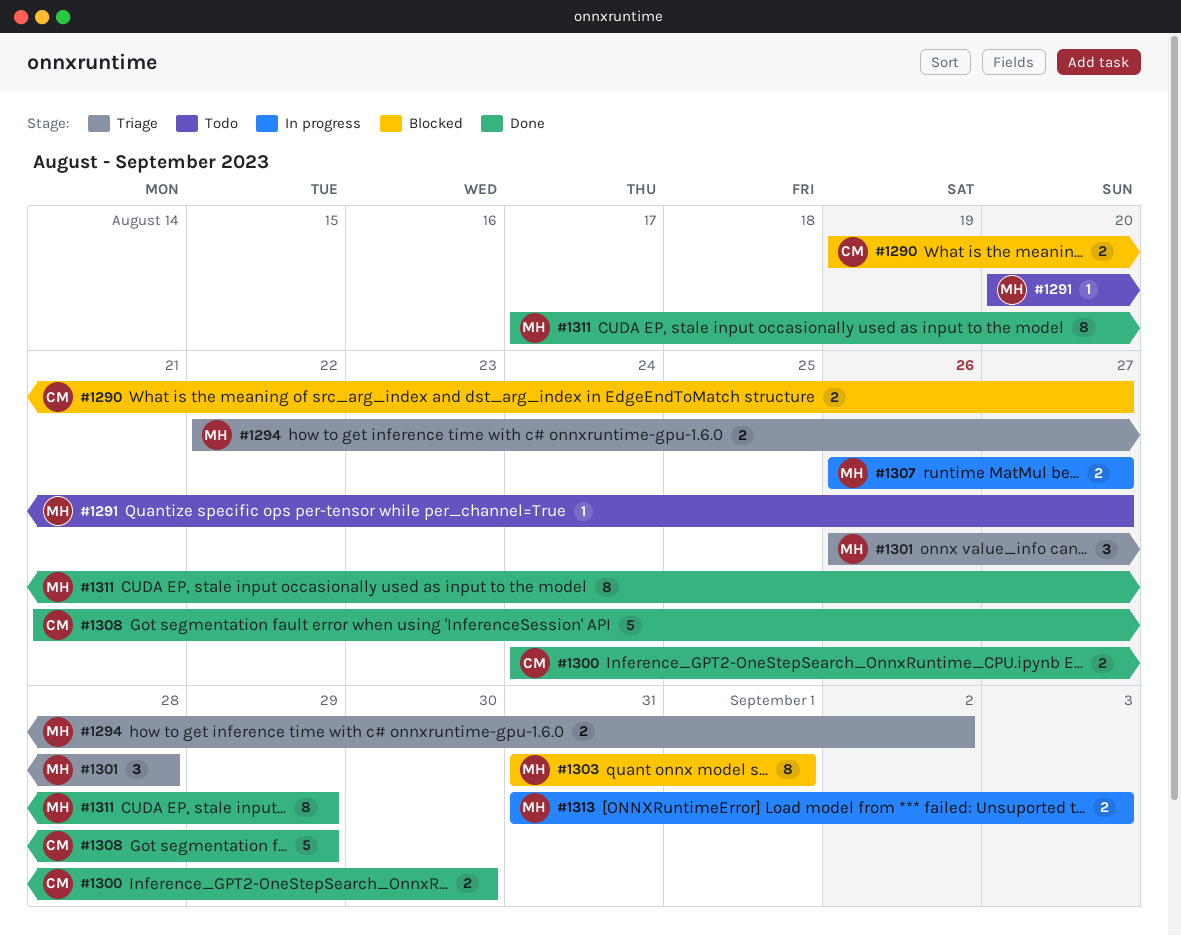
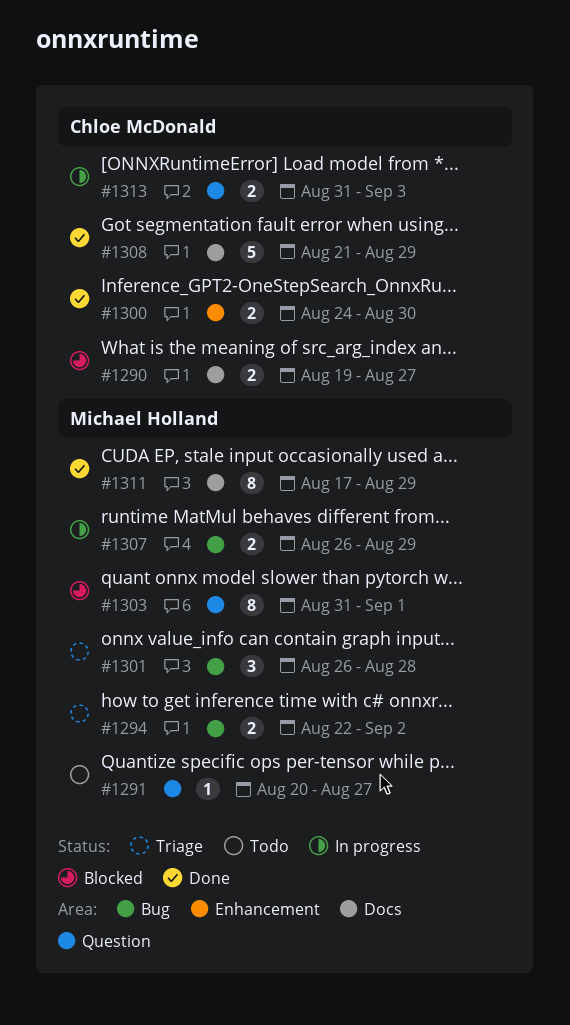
#1307, due: Aug 27 -> Aug 29
#1313, owner: Michael Holland -> Chloe McDonald

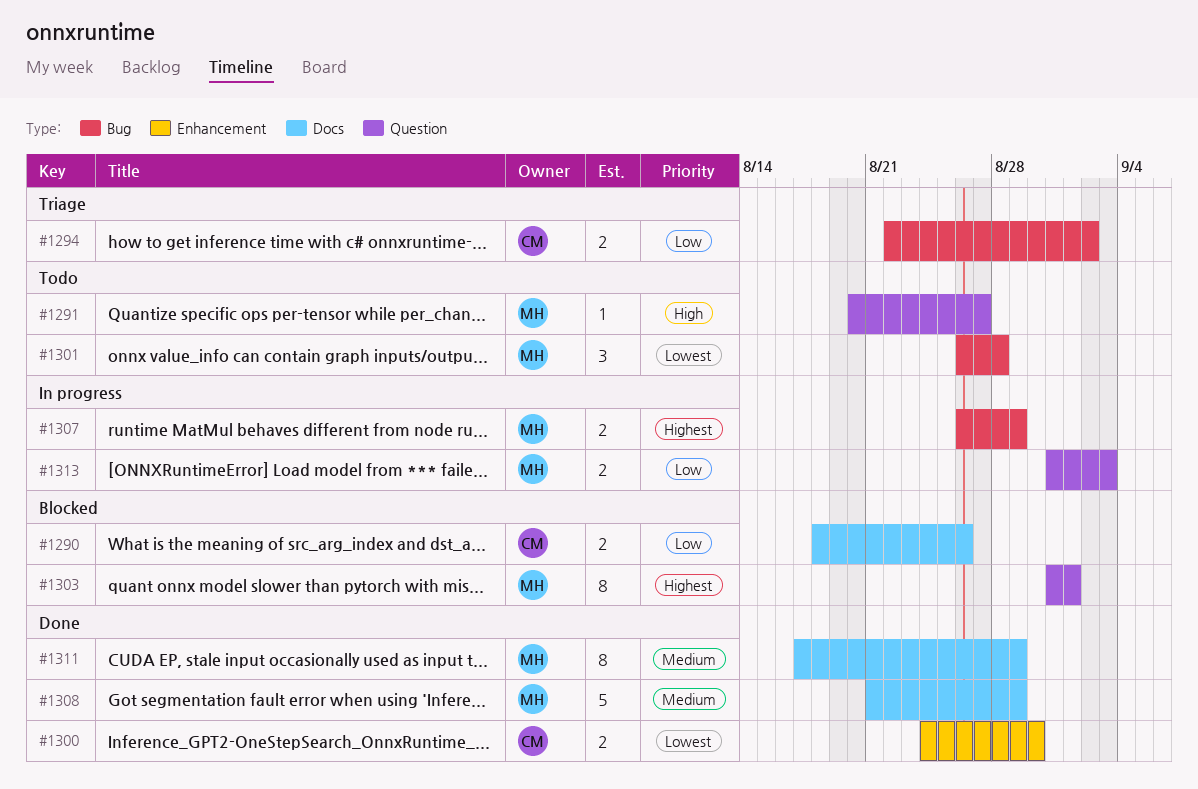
#1290, start: Aug 19 -> Aug 18
#1290, due: Aug 27 -> Aug 26
#1294, owner: Michael Holland -> Chloe McDonald
#1301, status: Triage -> Todo
#1308, owner: Chloe McDonald -> Michael Holland
#1313, owner: Chloe McDonald -> Michael Holland

